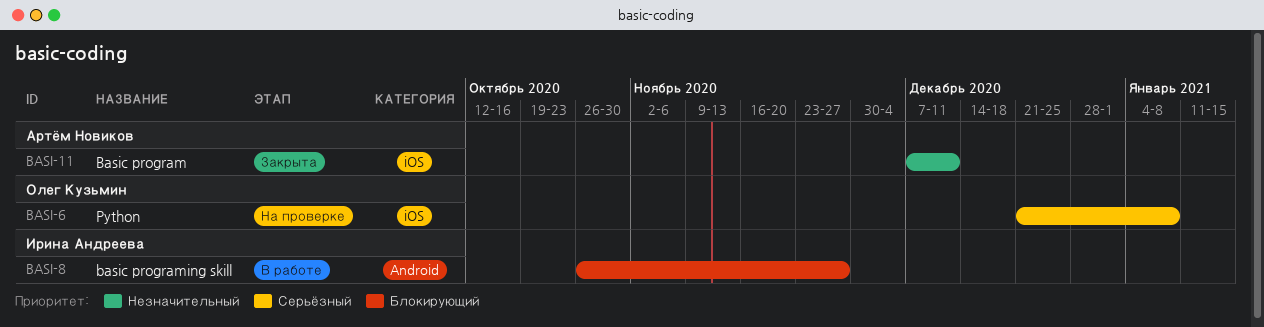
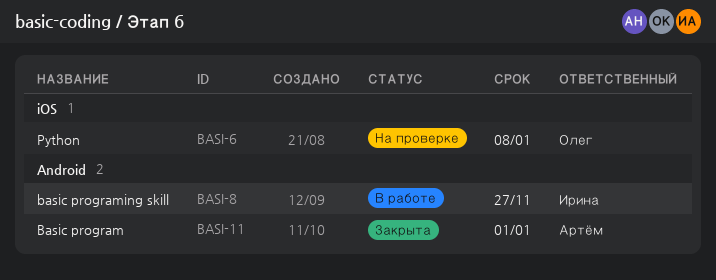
BASI-11, label: iOS -> Android
BASI-11, due: Dec 11 -> Jan 1

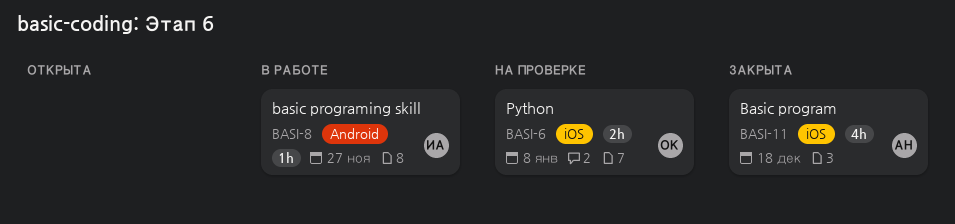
BASI-11, label: Android -> iOS
BASI-11, due: Jan 1 -> Dec 18

